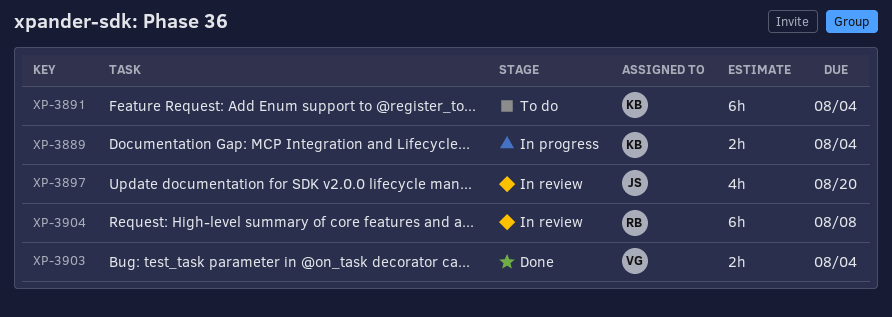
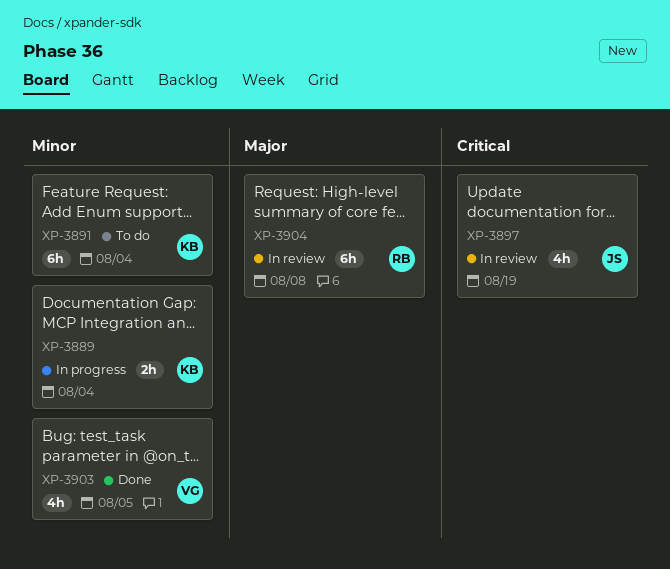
XP-3897, due: Aug 20 -> Aug 19
XP-3903, estimate: 2h -> 4h
XP-3903, due: Aug 4 -> Aug 5

